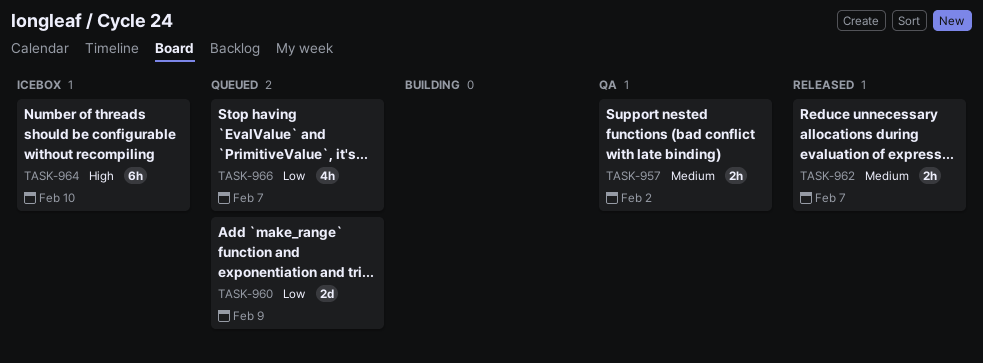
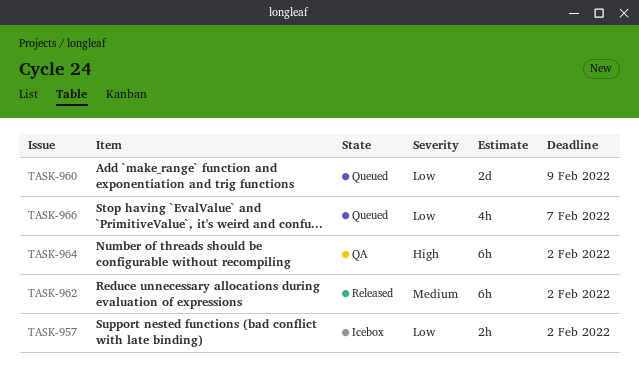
TASK-957, status: QA -> Icebox
TASK-957, priority: Medium -> Low
TASK-962, estimate: 2h -> 6h
TASK-962, due: Feb 7 -> Feb 2
TASK-964, status: Icebox -> QA
TASK-964, due: Feb 10 -> Feb 2

